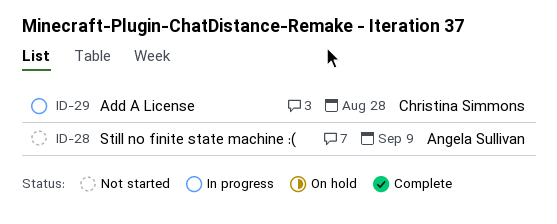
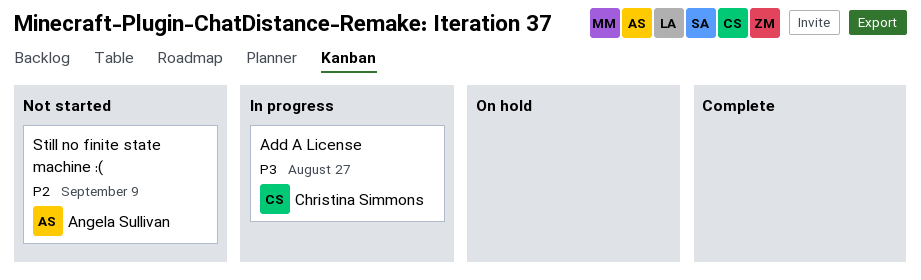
Add A License, due: Aug 28 -> Aug 27

